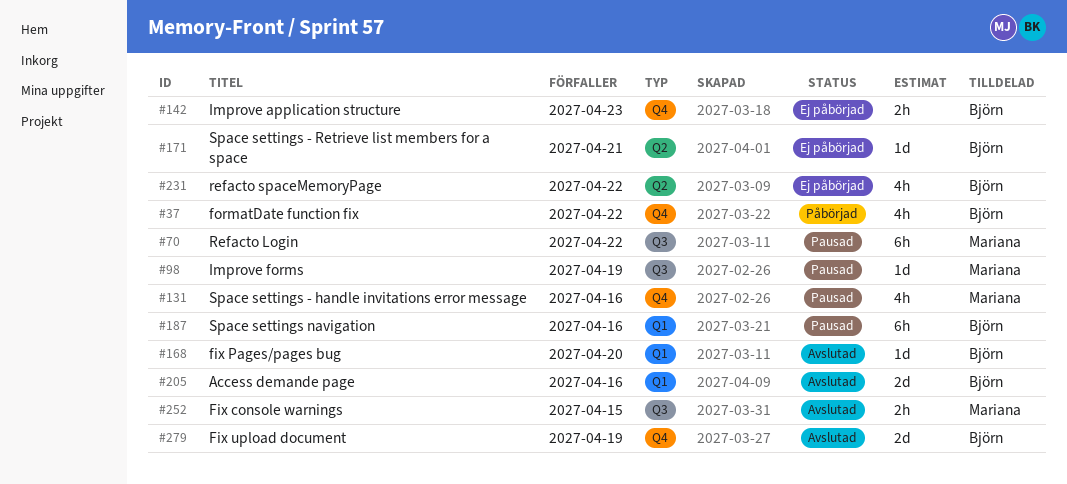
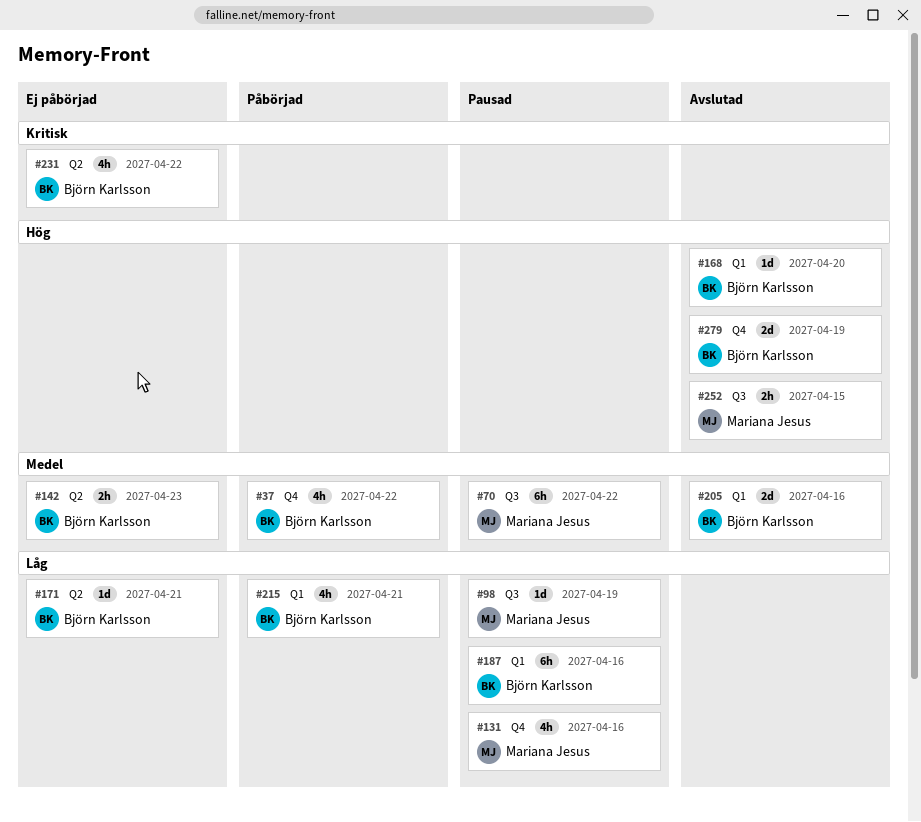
#142, label: Q4 -> Q2
#215: none -> present

